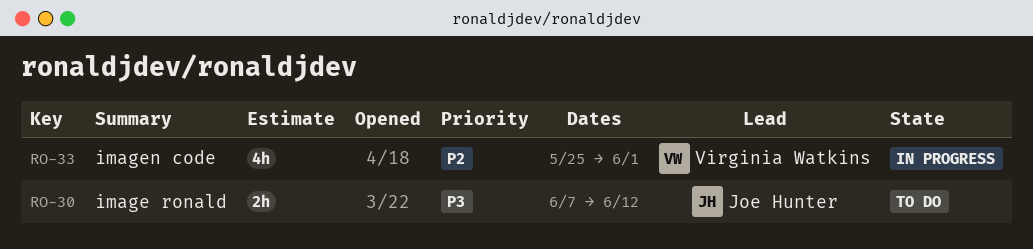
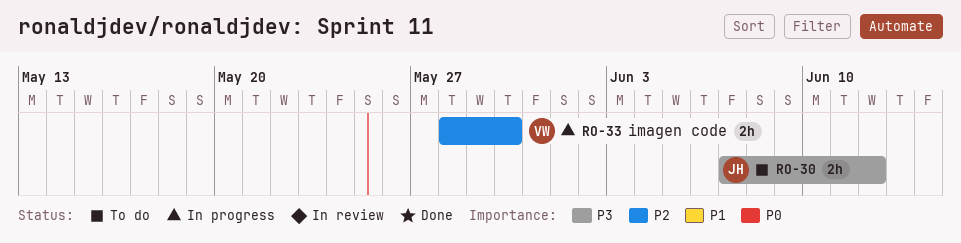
RO-33, estimate: 4h -> 2h
RO-33, start: May 25 -> May 28
RO-33, due: Jun 1 -> May 30

